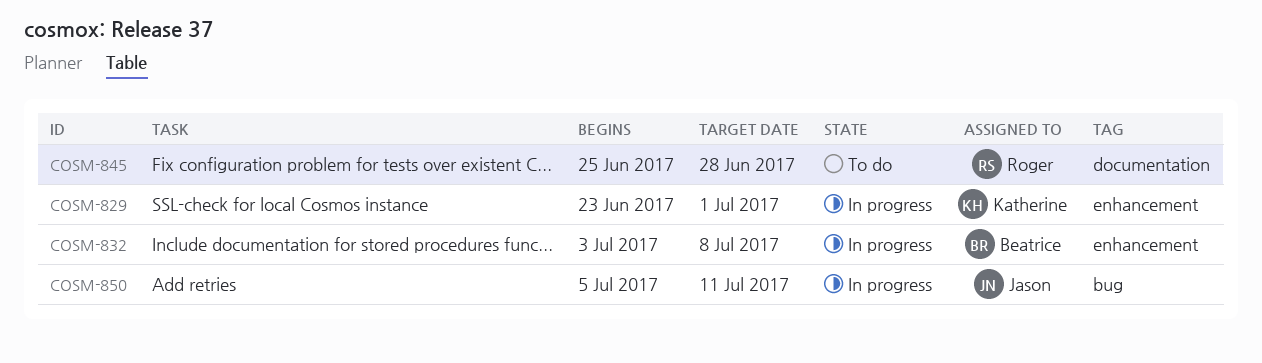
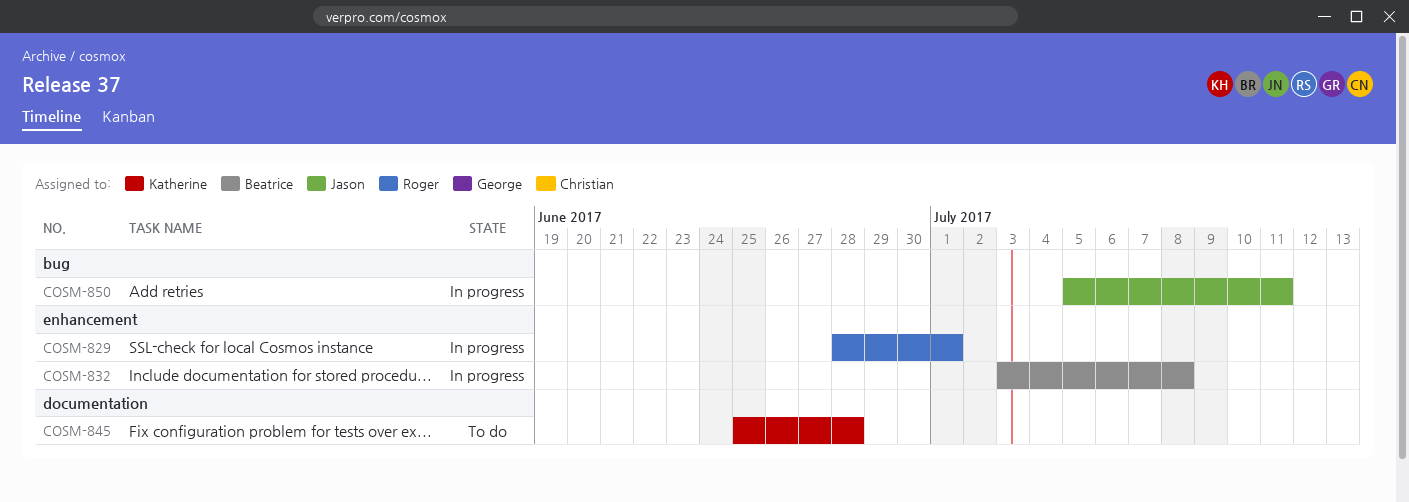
COSM-829, owner: Katherine -> Roger
COSM-829, start: Jun 23 -> Jun 28
COSM-845, owner: Roger -> Katherine

